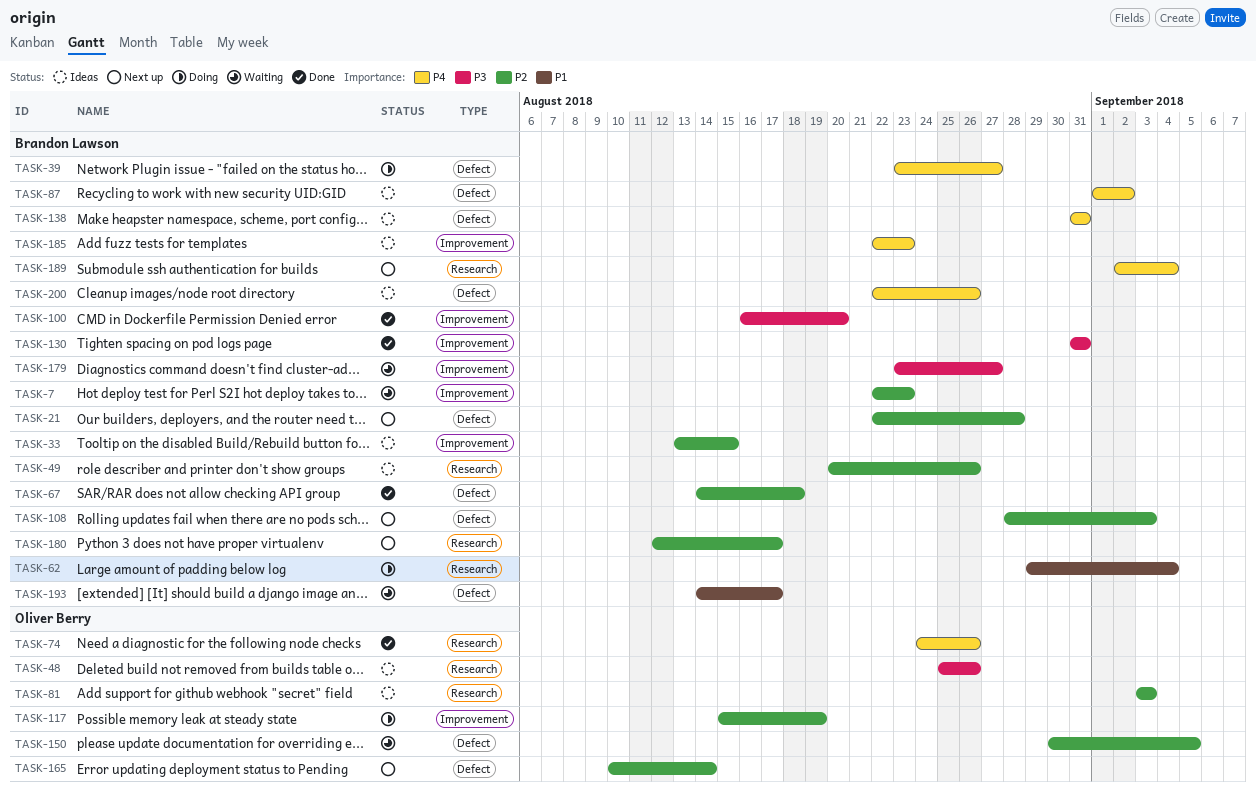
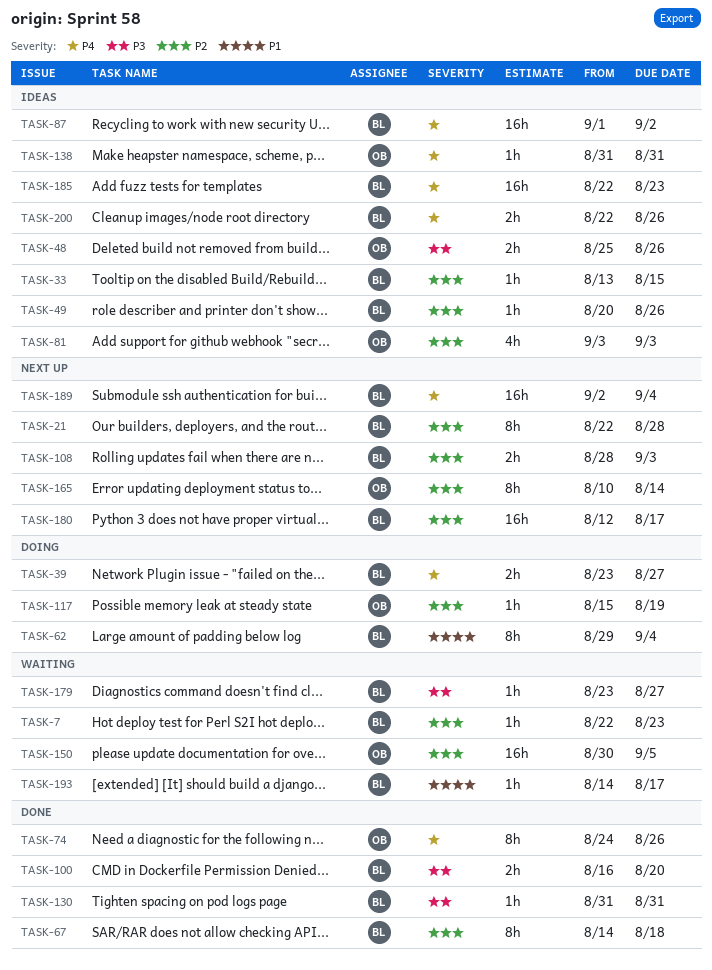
TASK-138, owner: Brandon Lawson -> Oliver Berry

